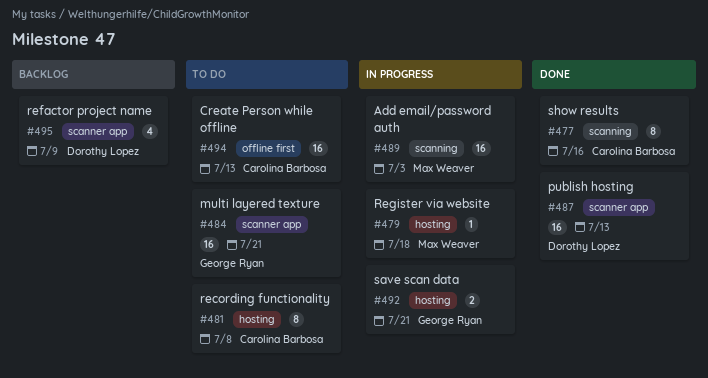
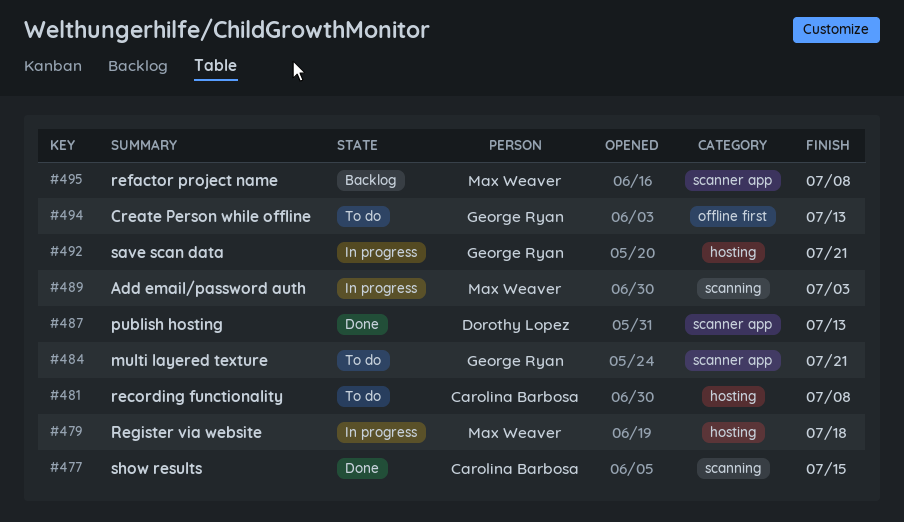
#477, due: Jul 16 -> Jul 15
#494, owner: Carolina Barbosa -> George Ryan
#495, owner: Dorothy Lopez -> Max Weaver
#495, due: Jul 9 -> Jul 8

